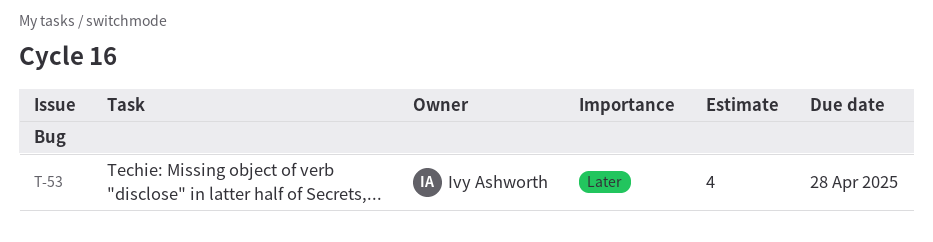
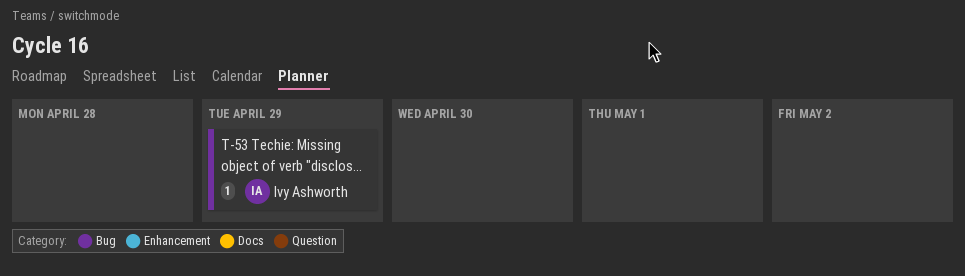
T-53, estimate: 4 -> 1
T-53, due: Apr 28 -> Apr 29

